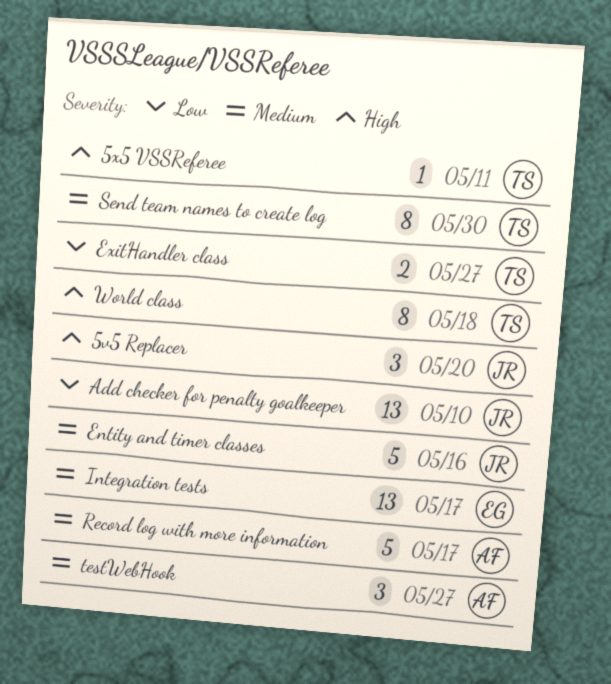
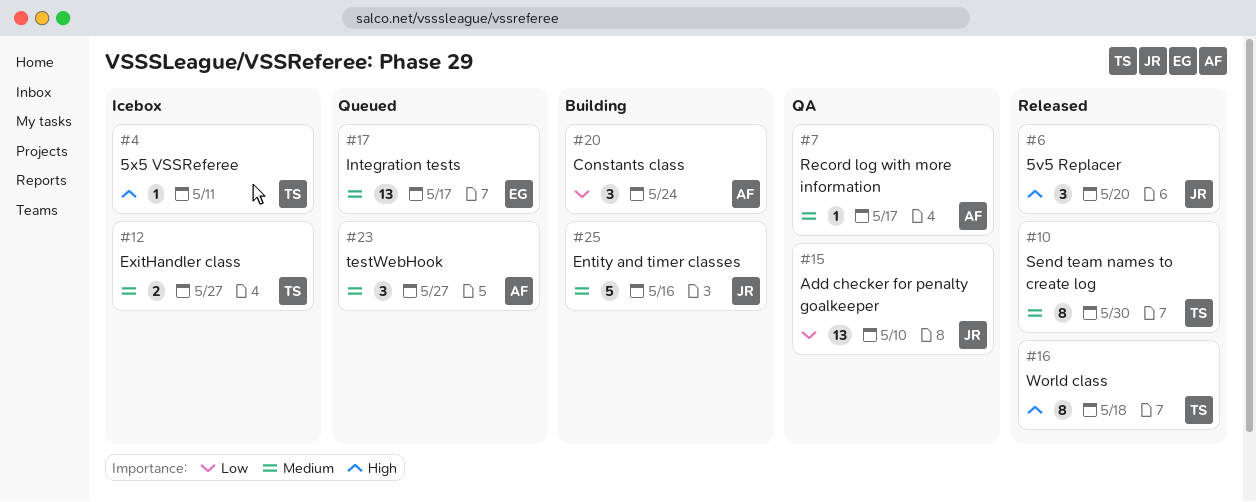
Constants class: none -> present
ExitHandler class, priority: Low -> Medium
Record log with more information, estimate: 5 -> 1

